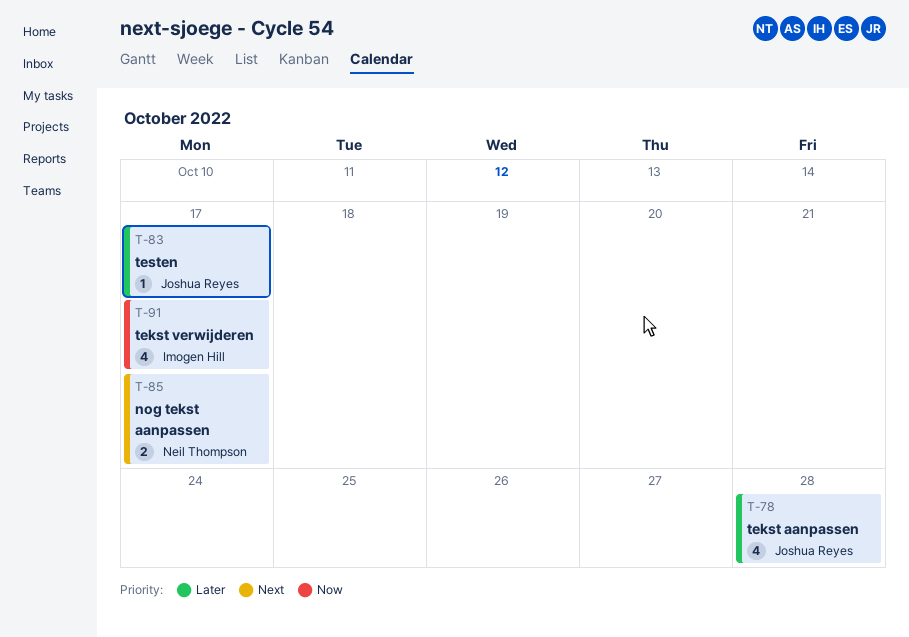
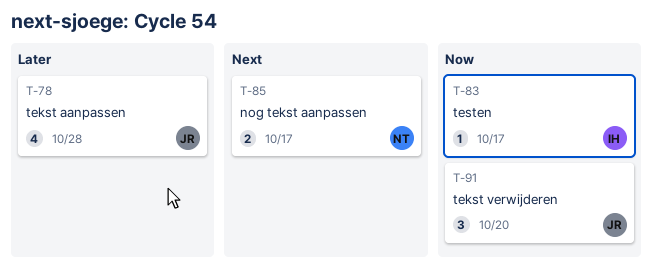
T-83, owner: Joshua Reyes -> Imogen Hill
T-83, priority: Later -> Now
T-91, owner: Imogen Hill -> Joshua Reyes
T-91, estimate: 4 -> 3
T-91, due: Oct 17 -> Oct 20

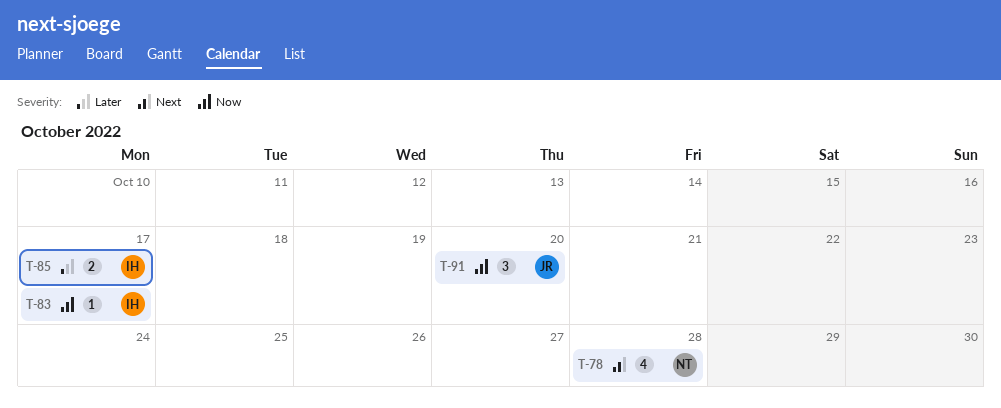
T-78, owner: JR -> NT
T-78, priority: Later -> Next
T-85, owner: NT -> IH
T-85, priority: Next -> Later

